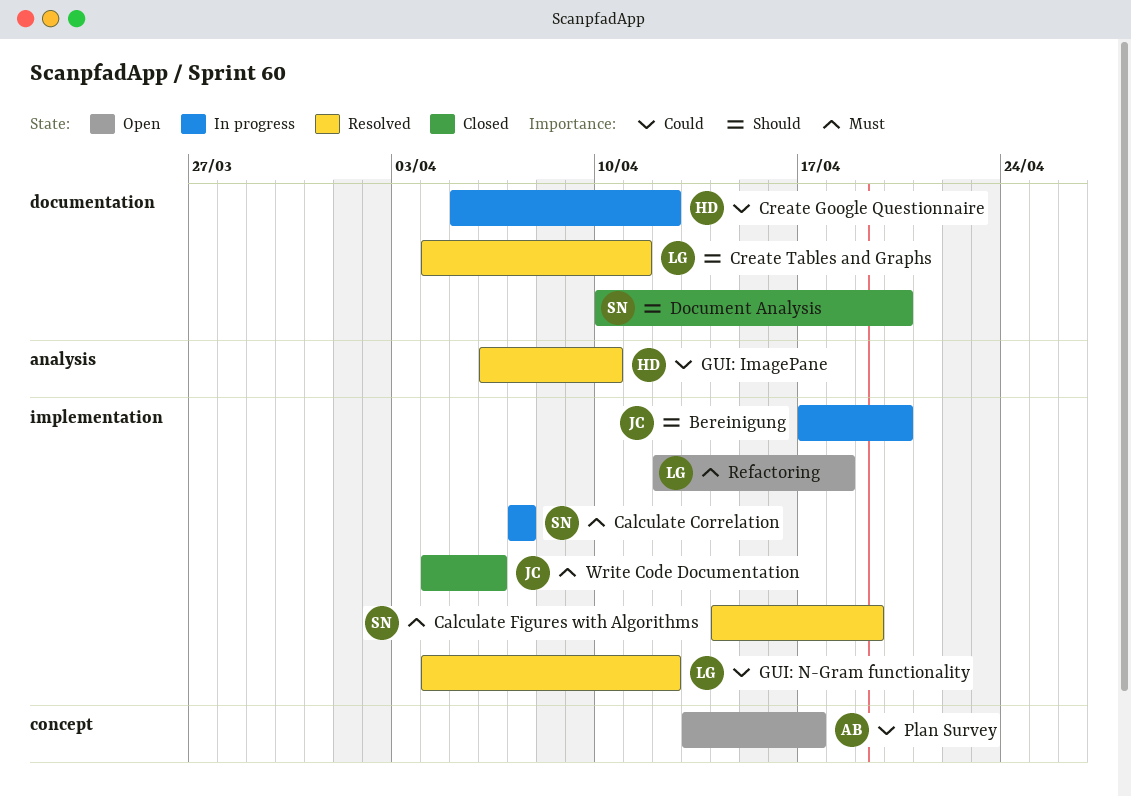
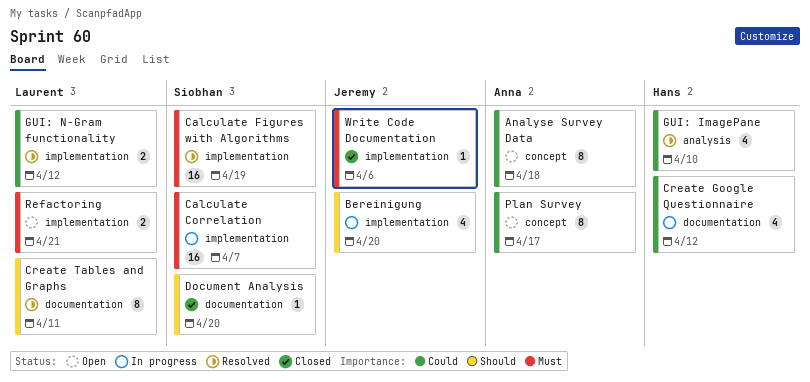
Analyse Survey Data: none -> present
Refactoring, due: Apr 18 -> Apr 21

